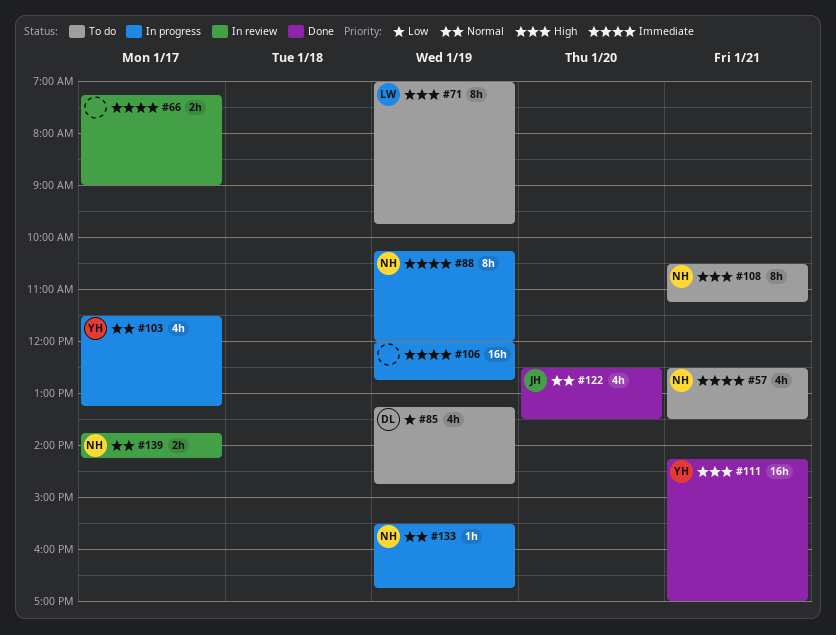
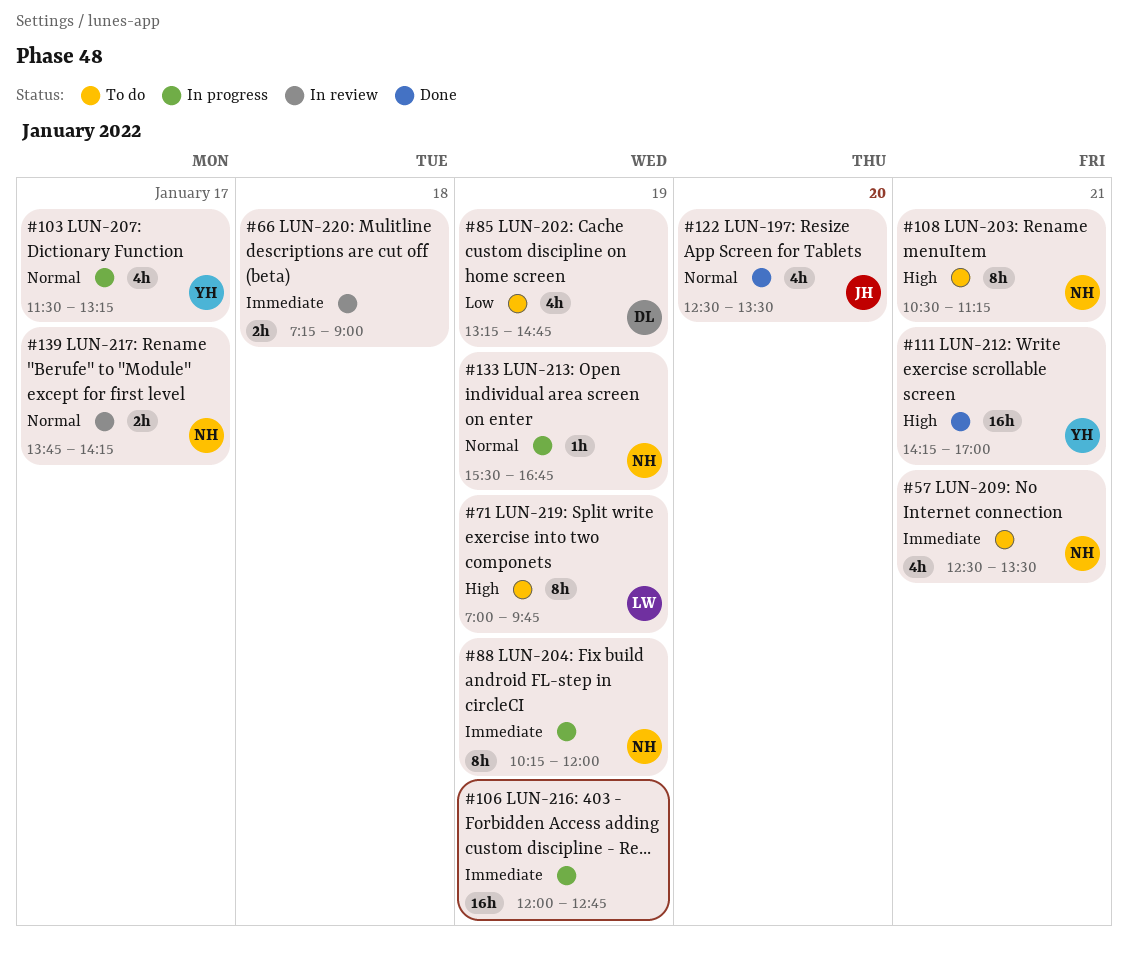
#66, day: Jan 17 -> Jan 18

